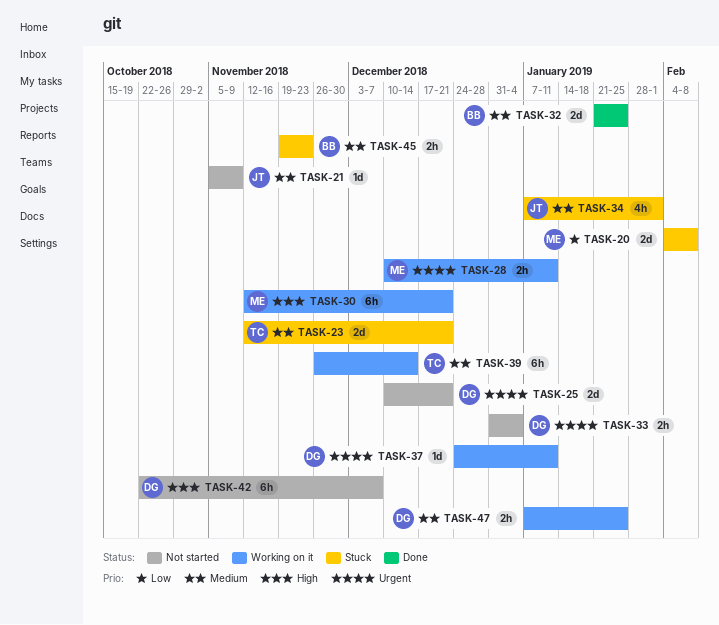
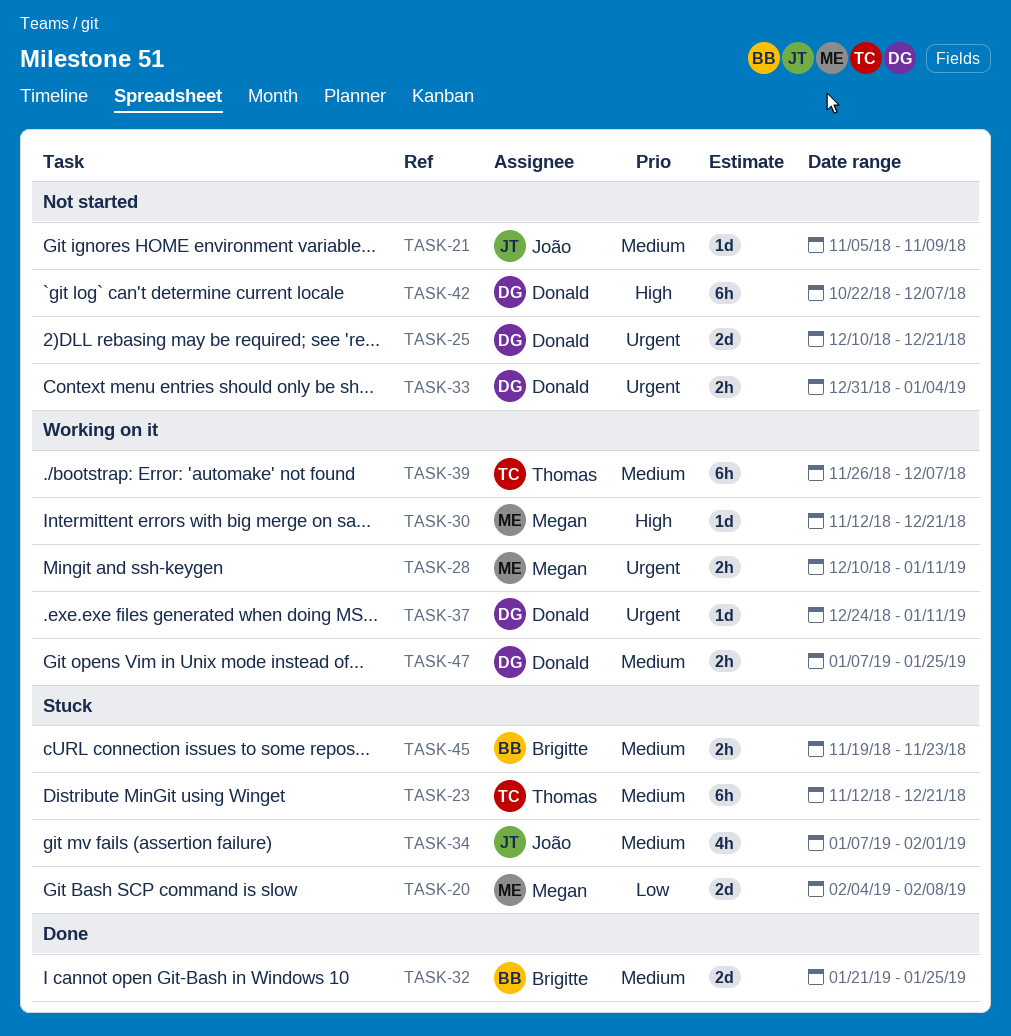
TASK-23, estimate: 2d -> 6h
TASK-30, estimate: 6h -> 1d
TASK-39, due: Dec 14 -> Dec 7

